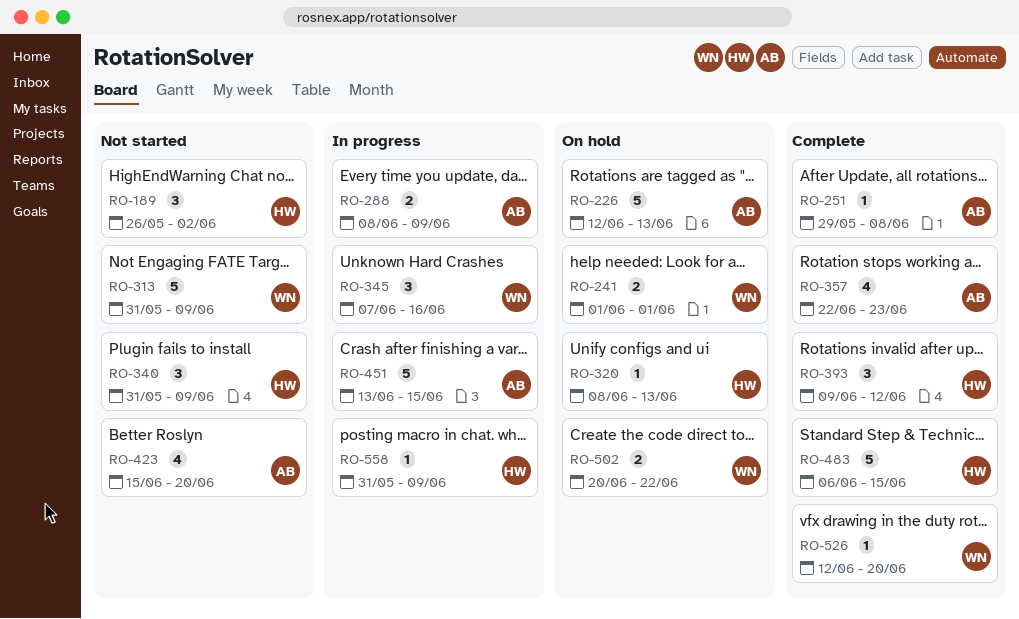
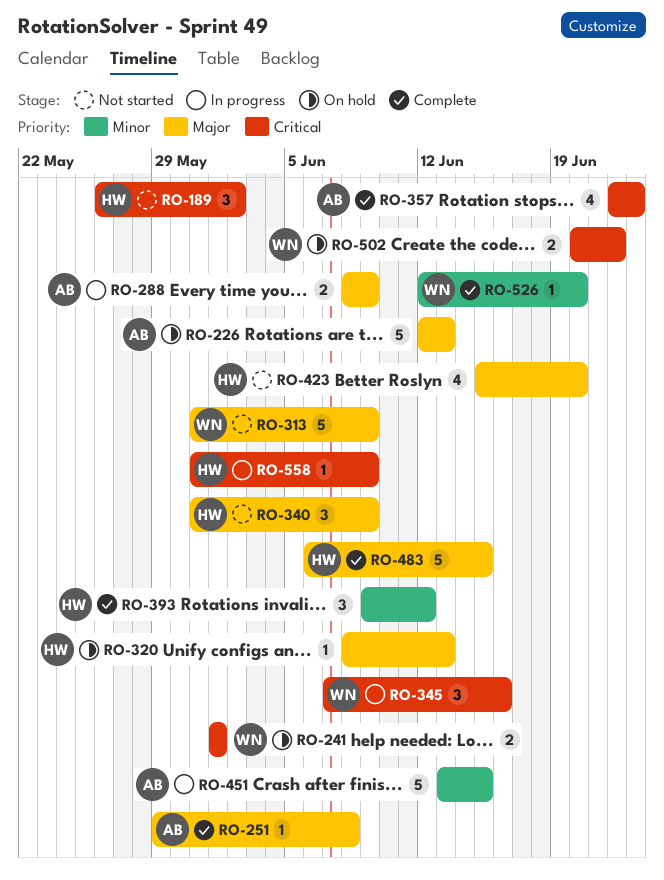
RO-423, owner: AB -> HW

